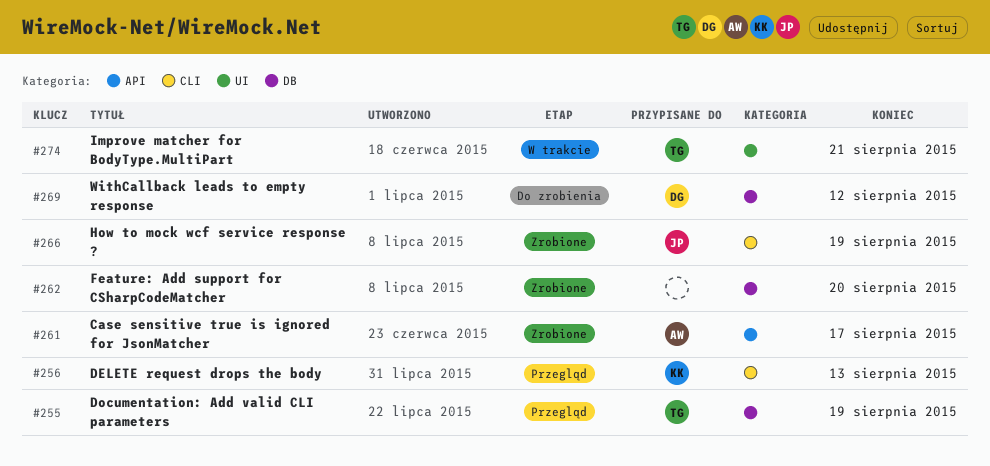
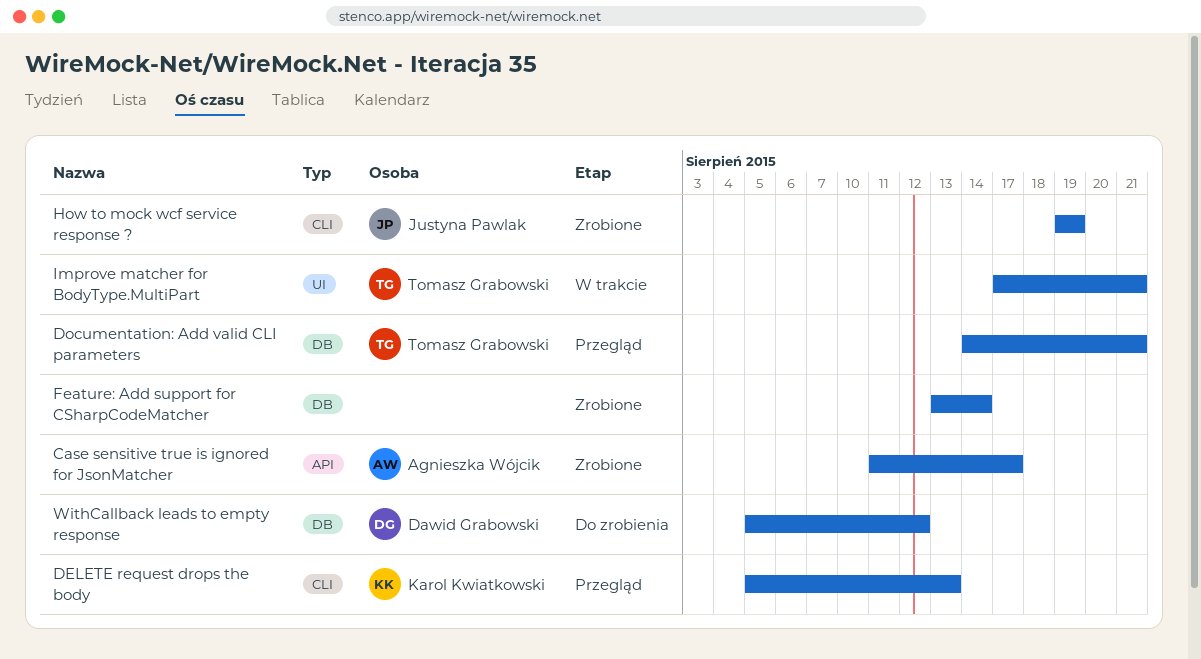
Documentation: Add valid CLI parameters, due: Aug 19 -> Aug 21
Feature: Add support for CSharpCodeMatcher, due: Aug 20 -> Aug 14

